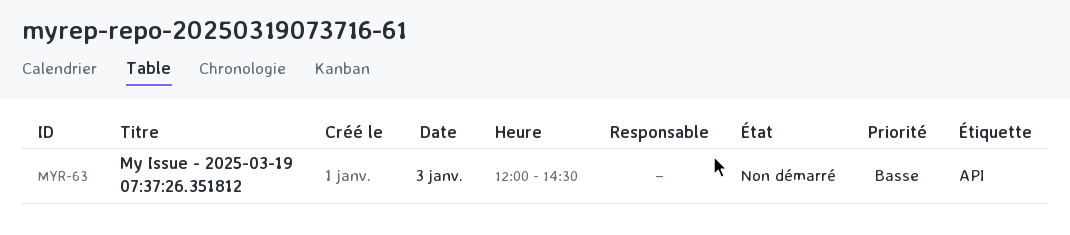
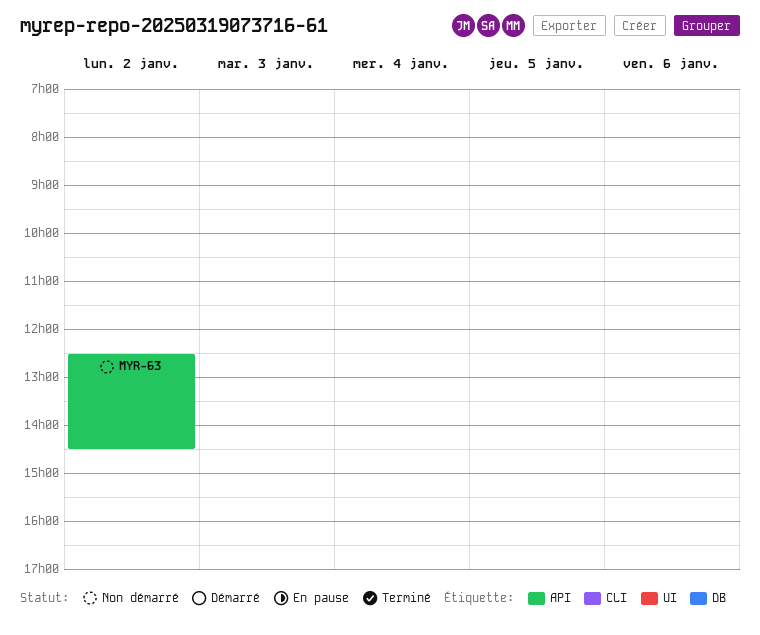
MYR-63, day: Jan 3 -> Jan 2
MYR-63, begins: 12:00 -> 12:30

